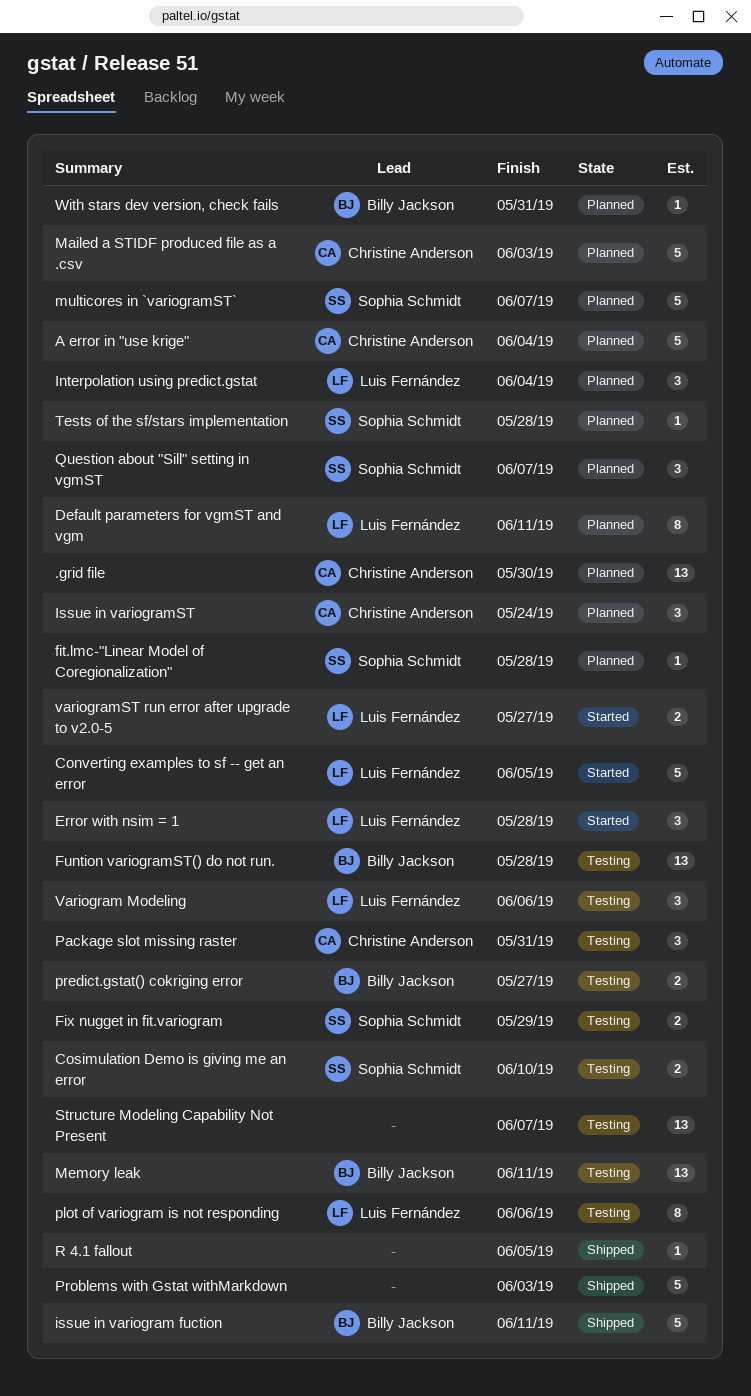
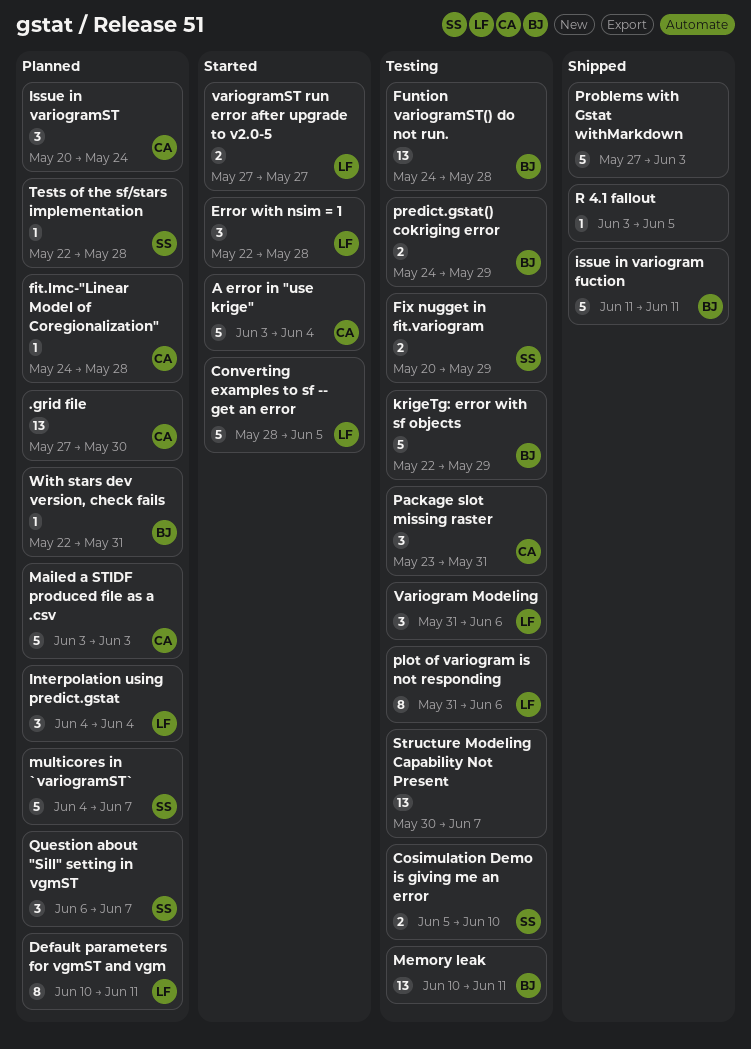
A error in "use krige", status: Planned -> Started
fit.lmc-"Linear Model of Coregionalization", owner: Sophia Schmidt -> Christine Anderson
krigeTg: error with sf objects: none -> present
predict.gstat() cokriging error, due: May 27 -> May 29

